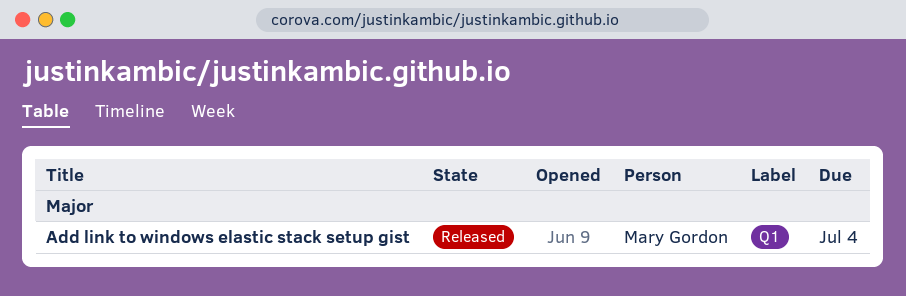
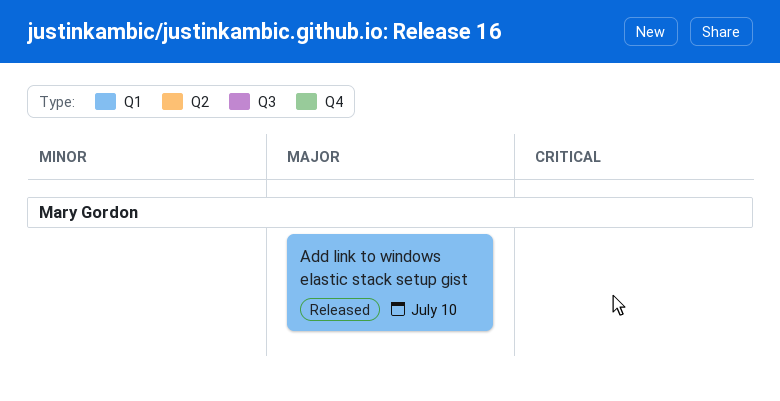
Add link to windows elastic stack setup gist, due: Jul 4 -> Jul 10

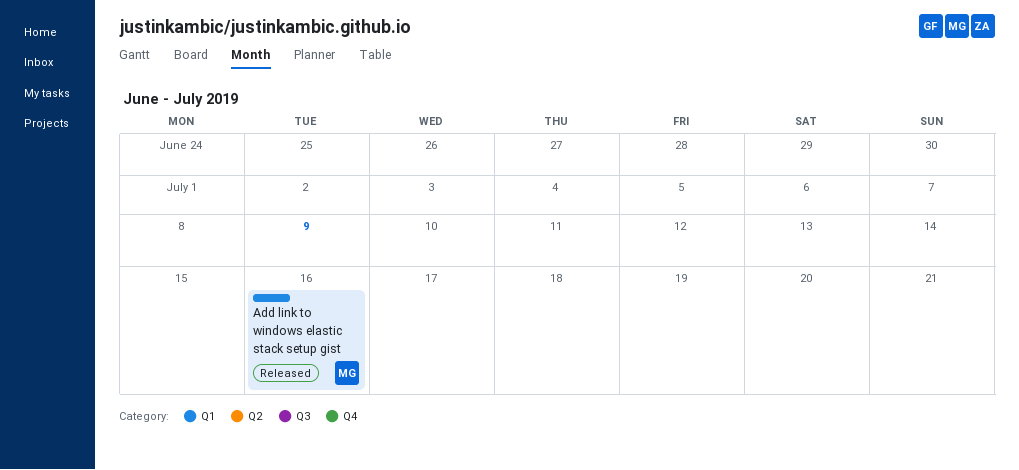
Add link to windows elastic stack setup gist, due: Jul 10 -> Jul 16

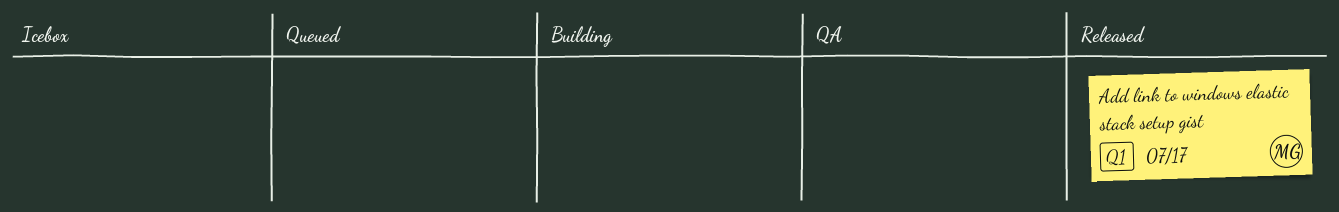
Add link to windows elastic stack setup gist, due: Jul 16 -> Jul 17

